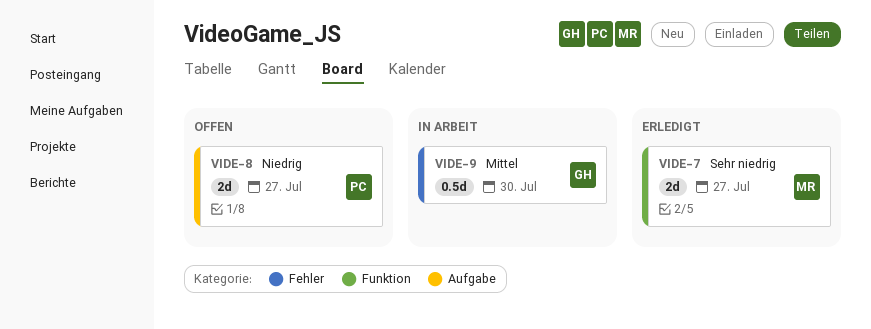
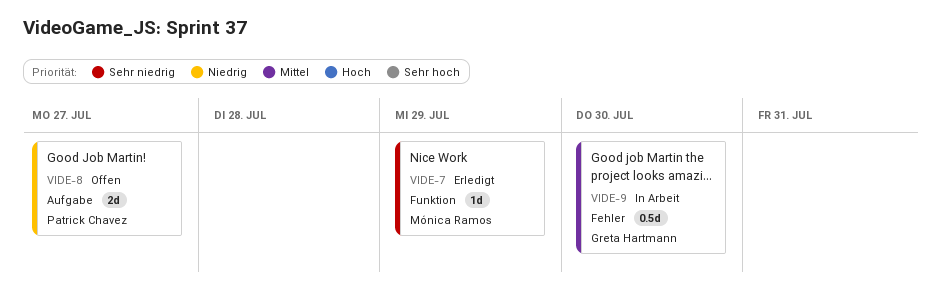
VIDE-7, estimate: 2d -> 1d
VIDE-7, due: Jul 27 -> Jul 29

